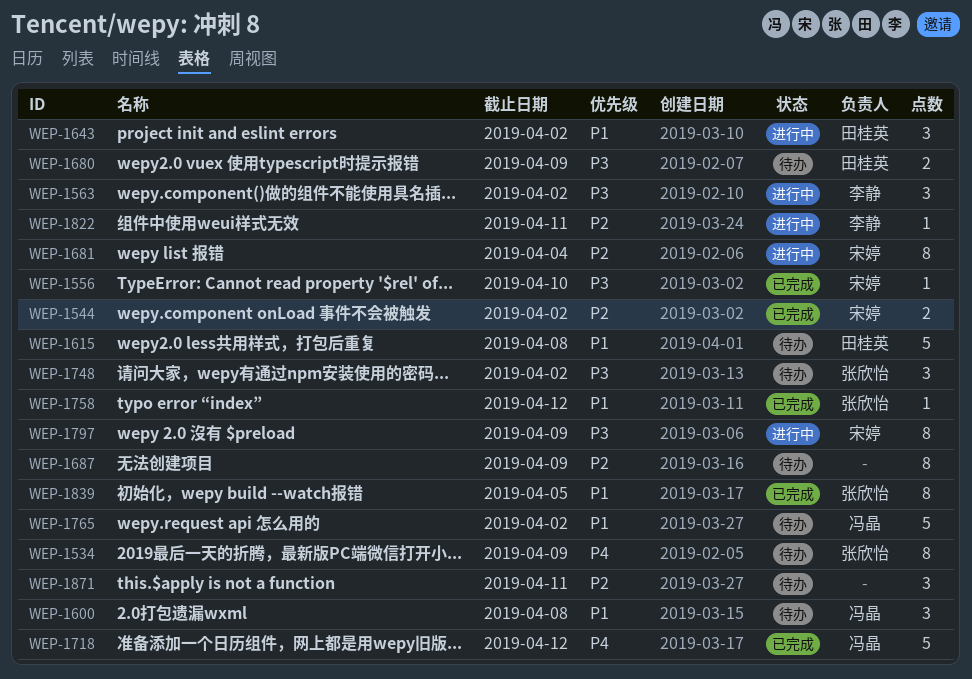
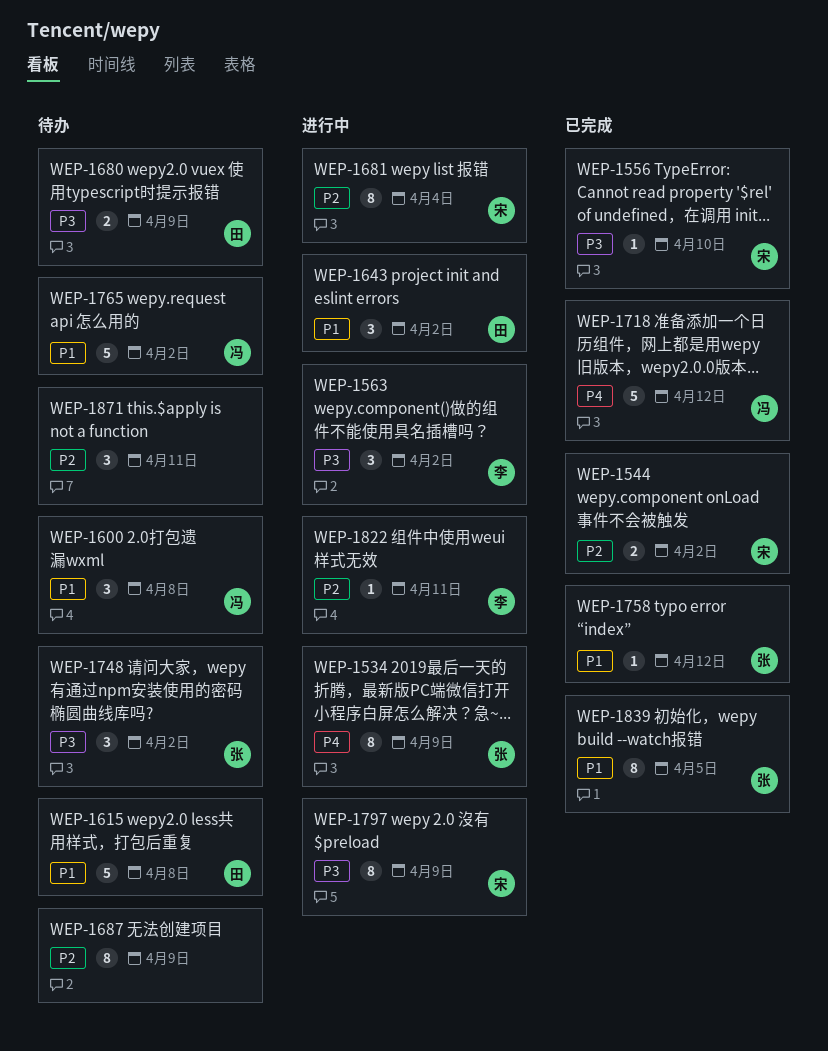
WEP-1534, status: 待办 -> 进行中

